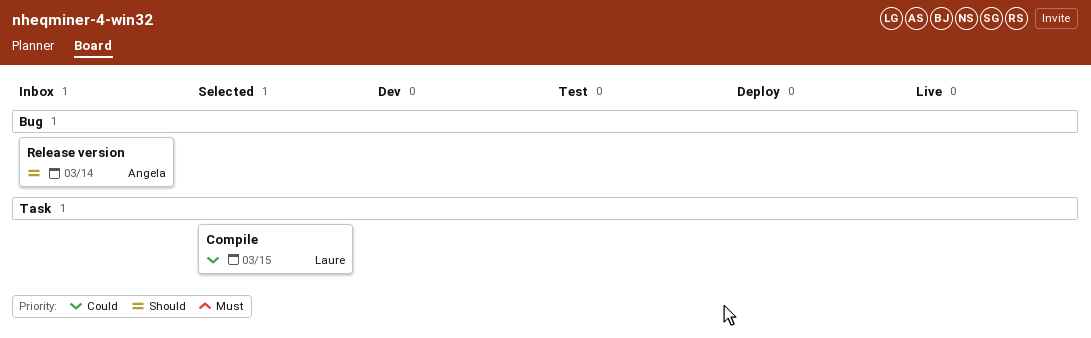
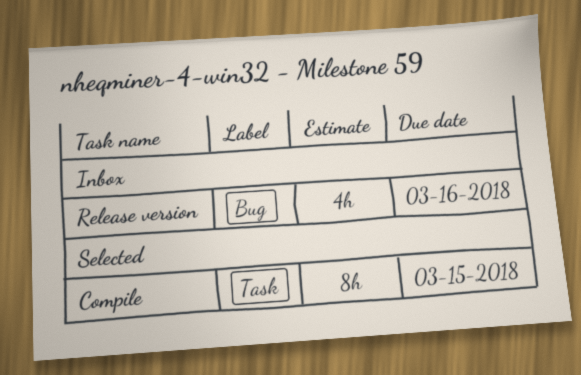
Release version, due: Mar 14 -> Mar 16

